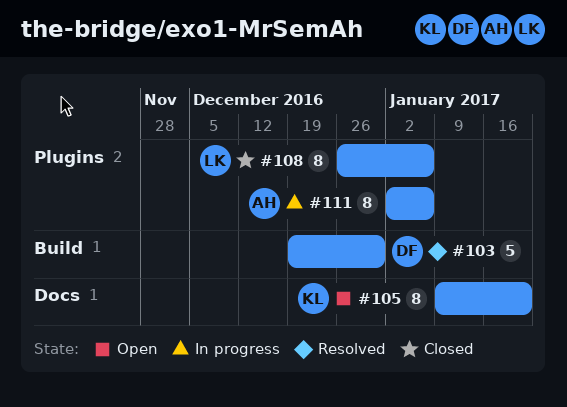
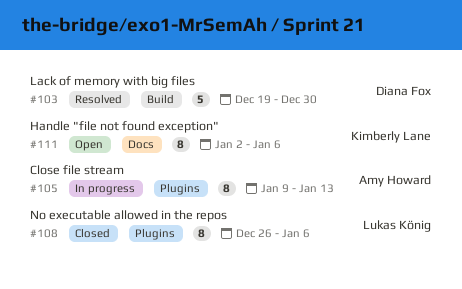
#105, status: Open -> In progress
#105, owner: Kimberly Lane -> Amy Howard
#105, label: Docs -> Plugins
#105, due: Jan 20 -> Jan 13
#111, status: In progress -> Open
#111, owner: Amy Howard -> Kimberly Lane
#111, label: Plugins -> Docs

